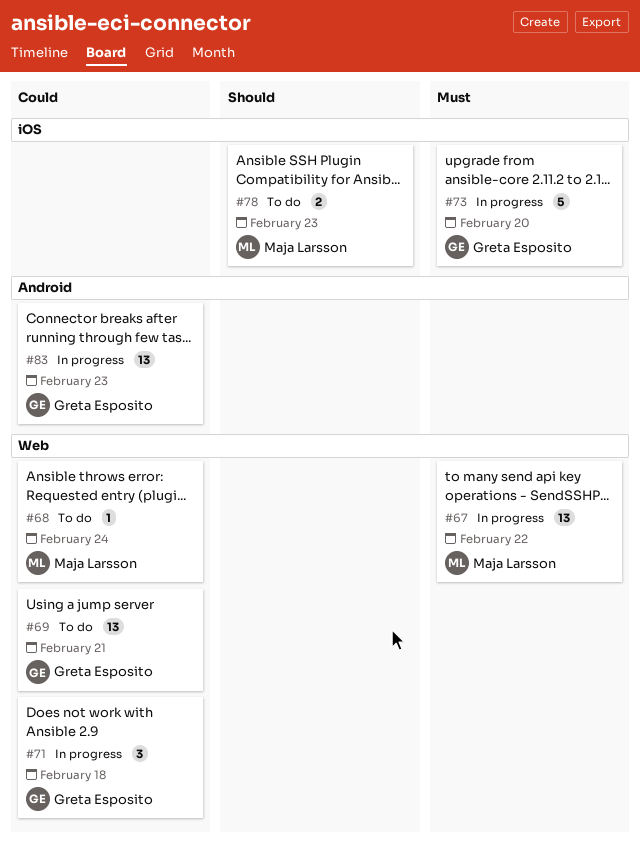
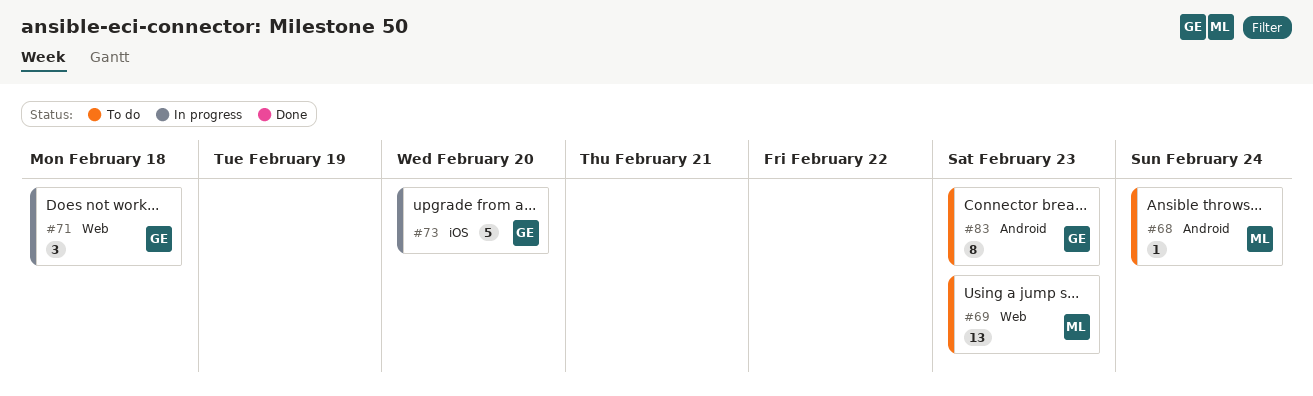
#67: present -> none
#68, label: Web -> Android
#69, owner: Greta Esposito -> Maja Larsson
#69, due: Feb 21 -> Feb 23
#78: present -> none
#83, status: In progress -> To do
#83, estimate: 13 -> 8

